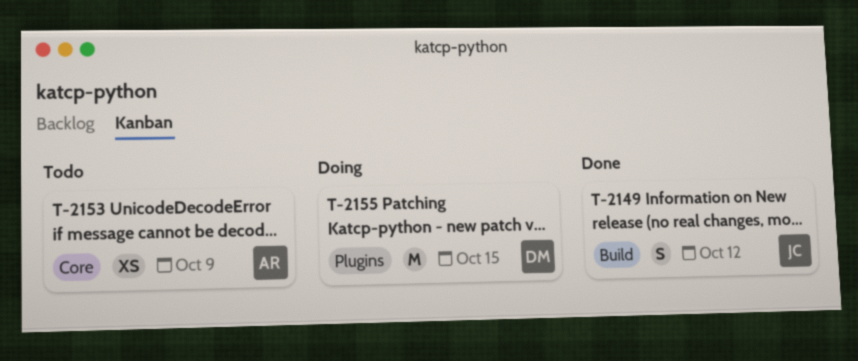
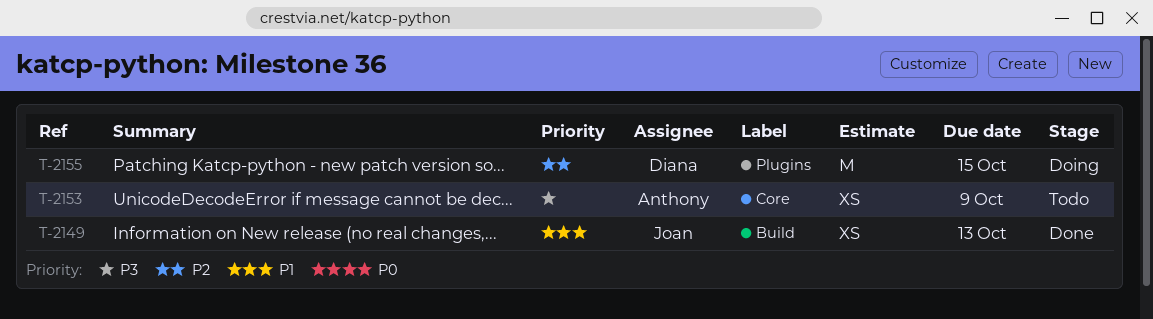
T-2149, estimate: S -> XS
T-2149, due: Oct 12 -> Oct 13

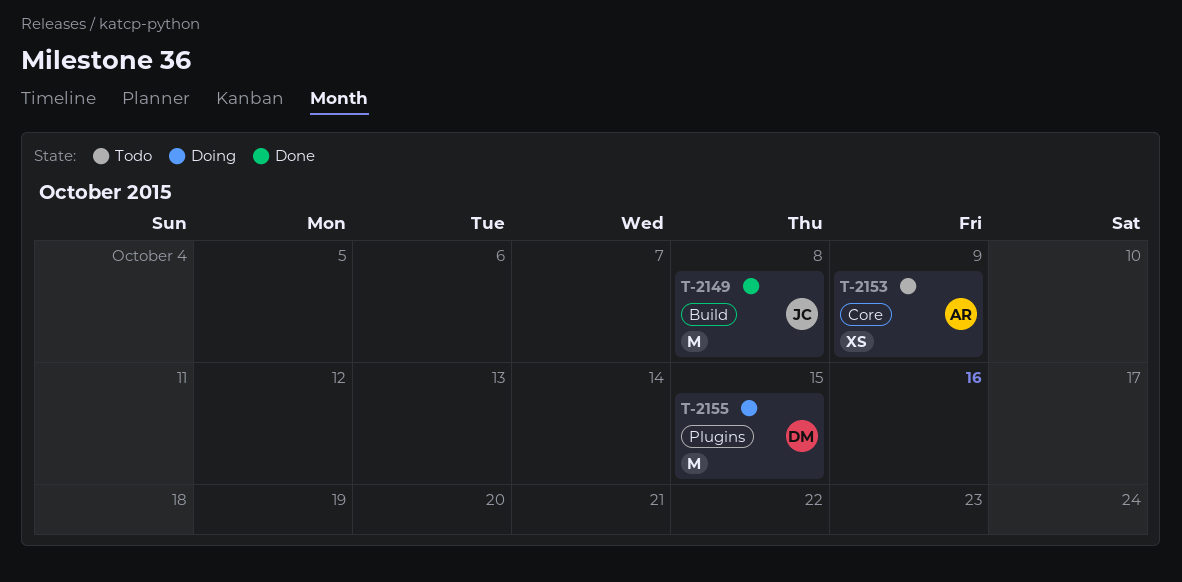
T-2149, estimate: XS -> M
T-2149, due: Oct 13 -> Oct 8

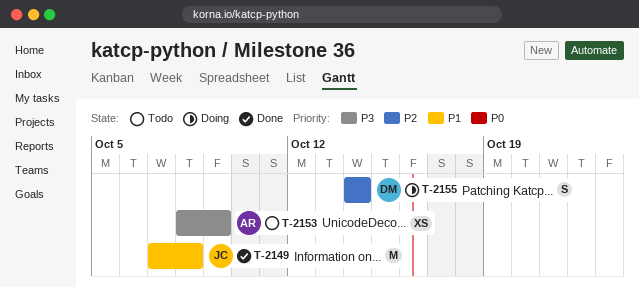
T-2155, estimate: M -> S
T-2155, due: Oct 15 -> Oct 14

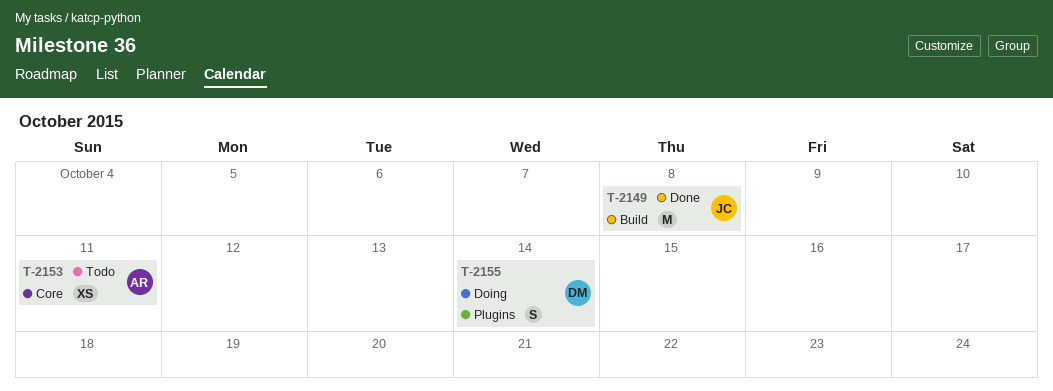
T-2153, due: Oct 9 -> Oct 11

